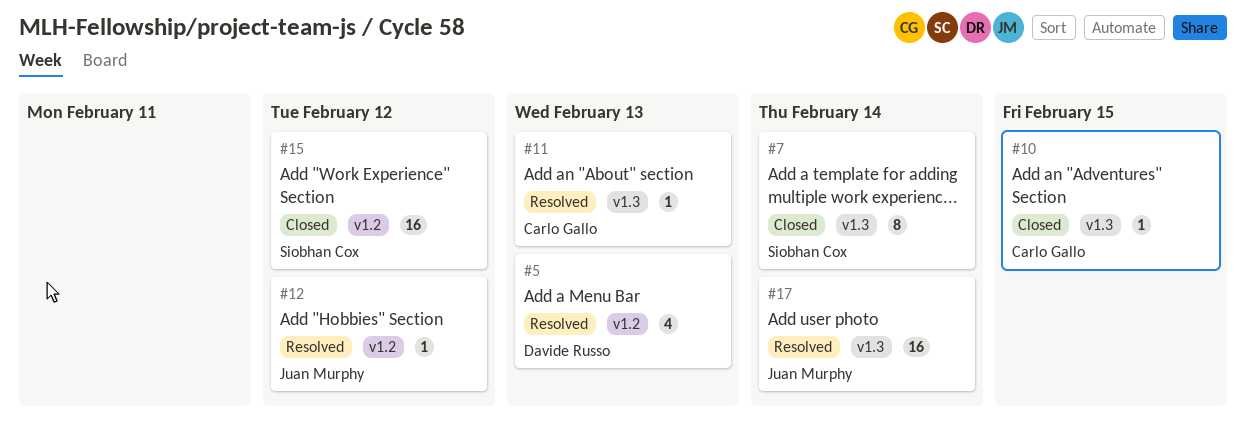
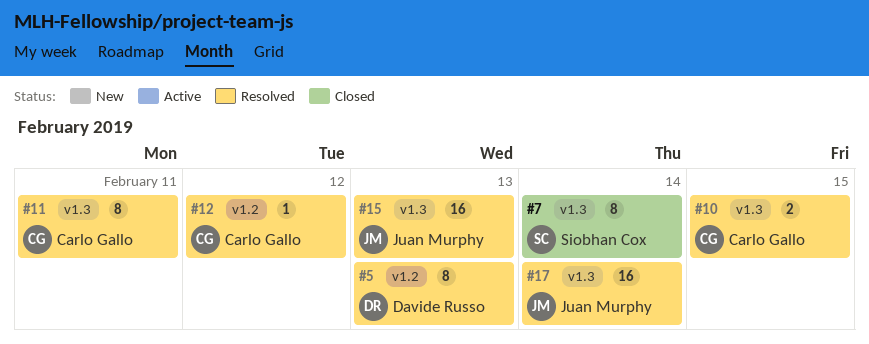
#5, estimate: 4 -> 8
#10, status: Closed -> Resolved
#10, estimate: 1 -> 2
#11, estimate: 1 -> 8
#11, due: Feb 13 -> Feb 11
#12, owner: Juan Murphy -> Carlo Gallo
#15, status: Closed -> Resolved
#15, owner: Siobhan Cox -> Juan Murphy
#15, label: v1.2 -> v1.3
#15, due: Feb 12 -> Feb 13

